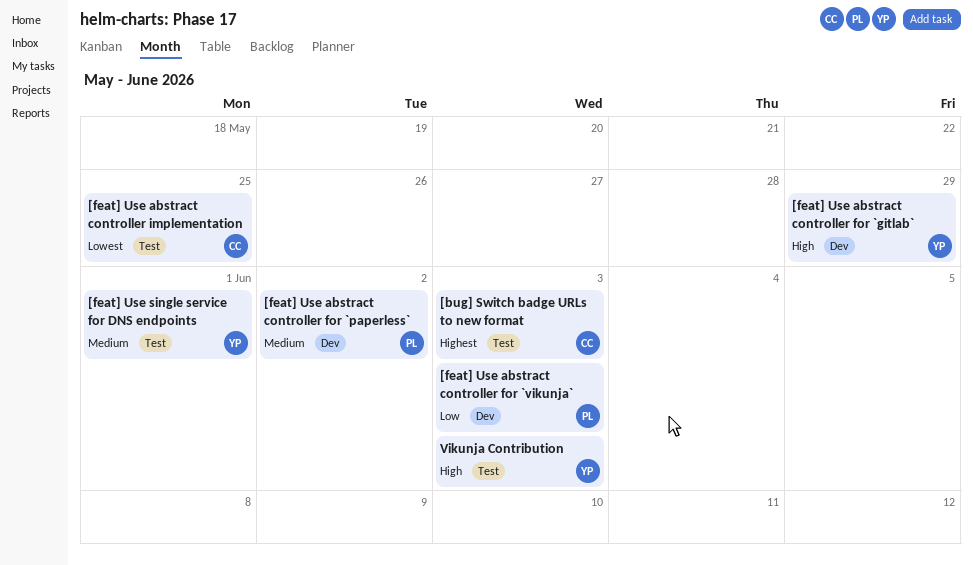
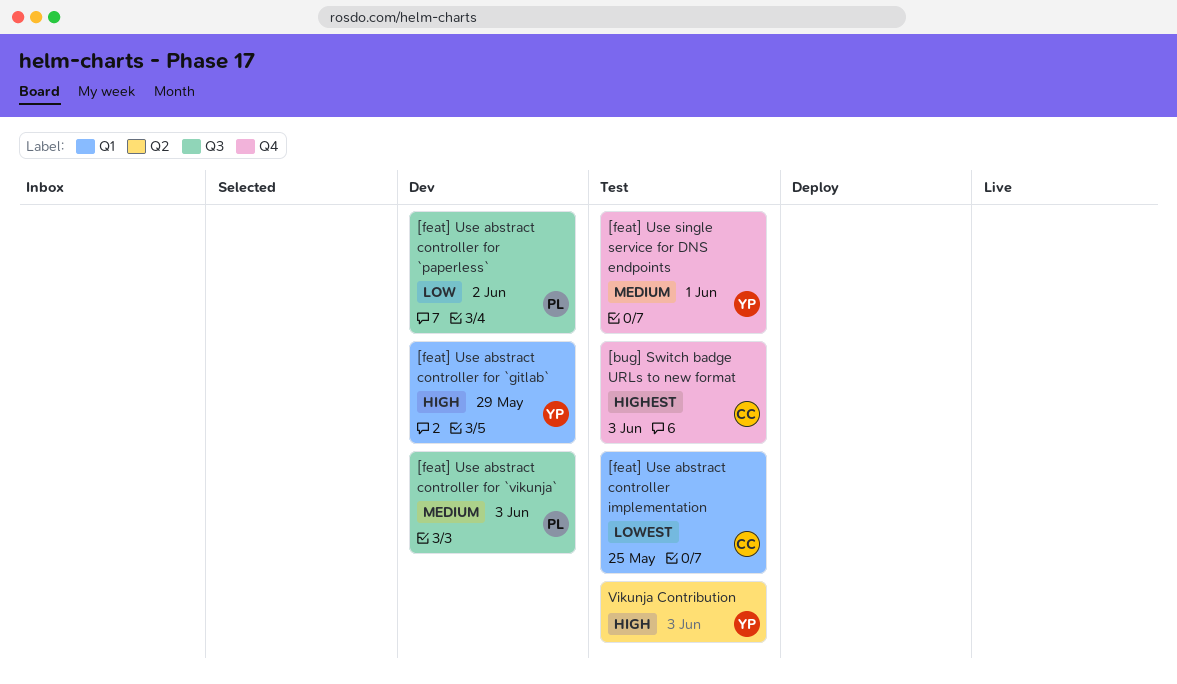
[feat] Use abstract controller for `paperless`, priority: Medium -> Low
[feat] Use abstract controller for `vikunja`, priority: Low -> Medium

